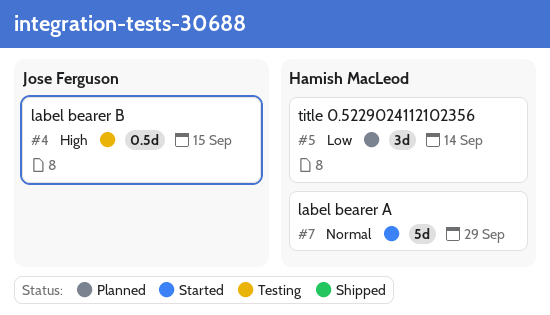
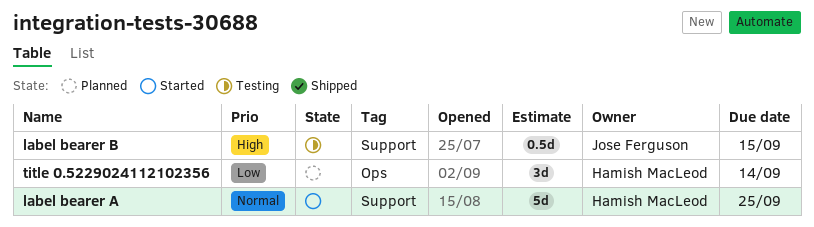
label bearer A, due: Sep 29 -> Sep 25

